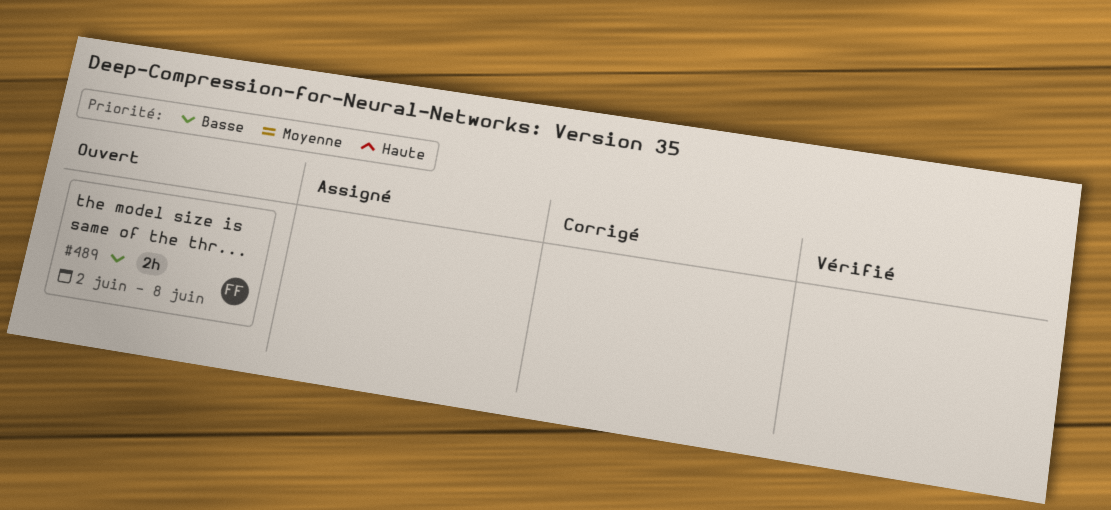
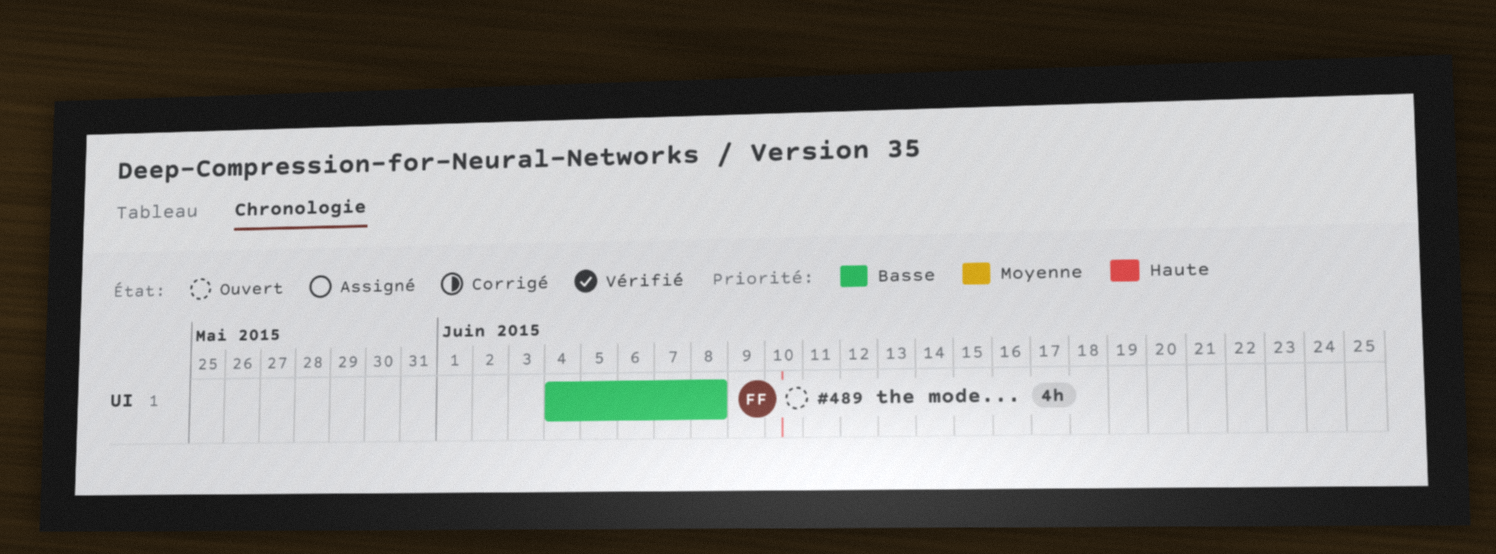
#489, estimate: 2h -> 4h
#489, start: Jun 2 -> Jun 4

